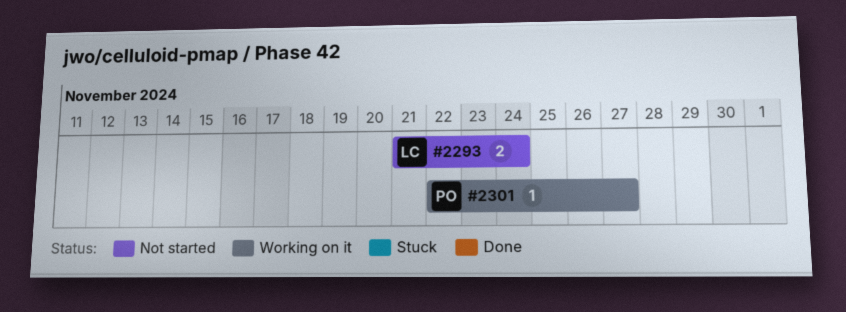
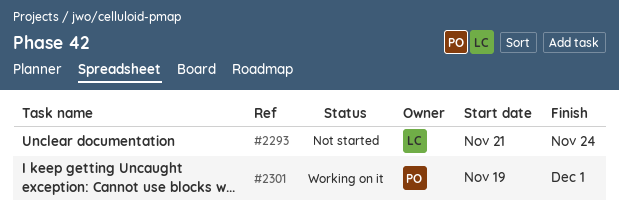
#2301, start: Nov 22 -> Nov 19
#2301, due: Nov 27 -> Dec 1

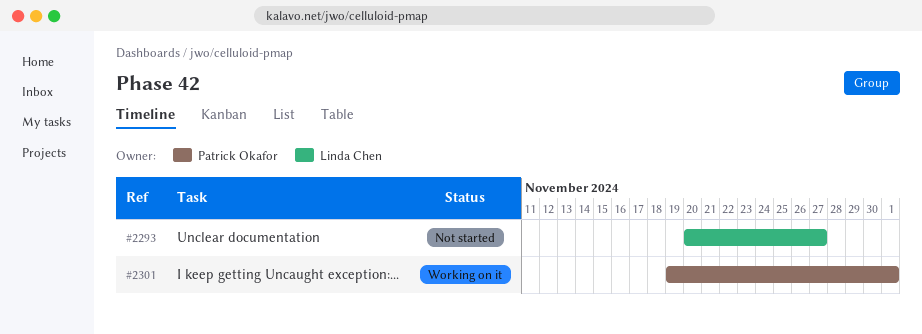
#2293, start: Nov 21 -> Nov 20
#2293, due: Nov 24 -> Nov 27

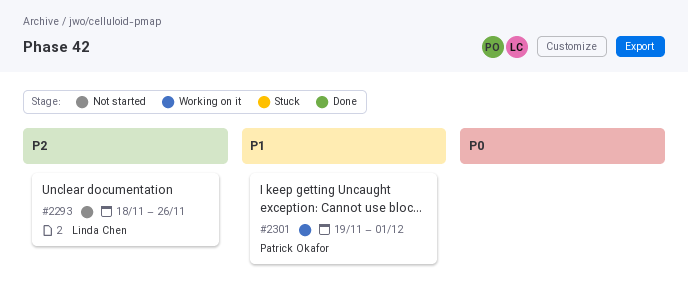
#2293, start: Nov 20 -> Nov 18
#2293, due: Nov 27 -> Nov 26

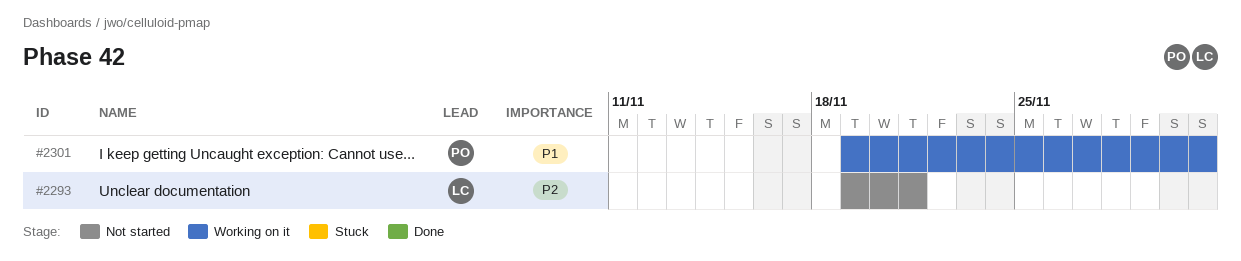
#2293, start: Nov 18 -> Nov 19
#2293, due: Nov 26 -> Nov 21

